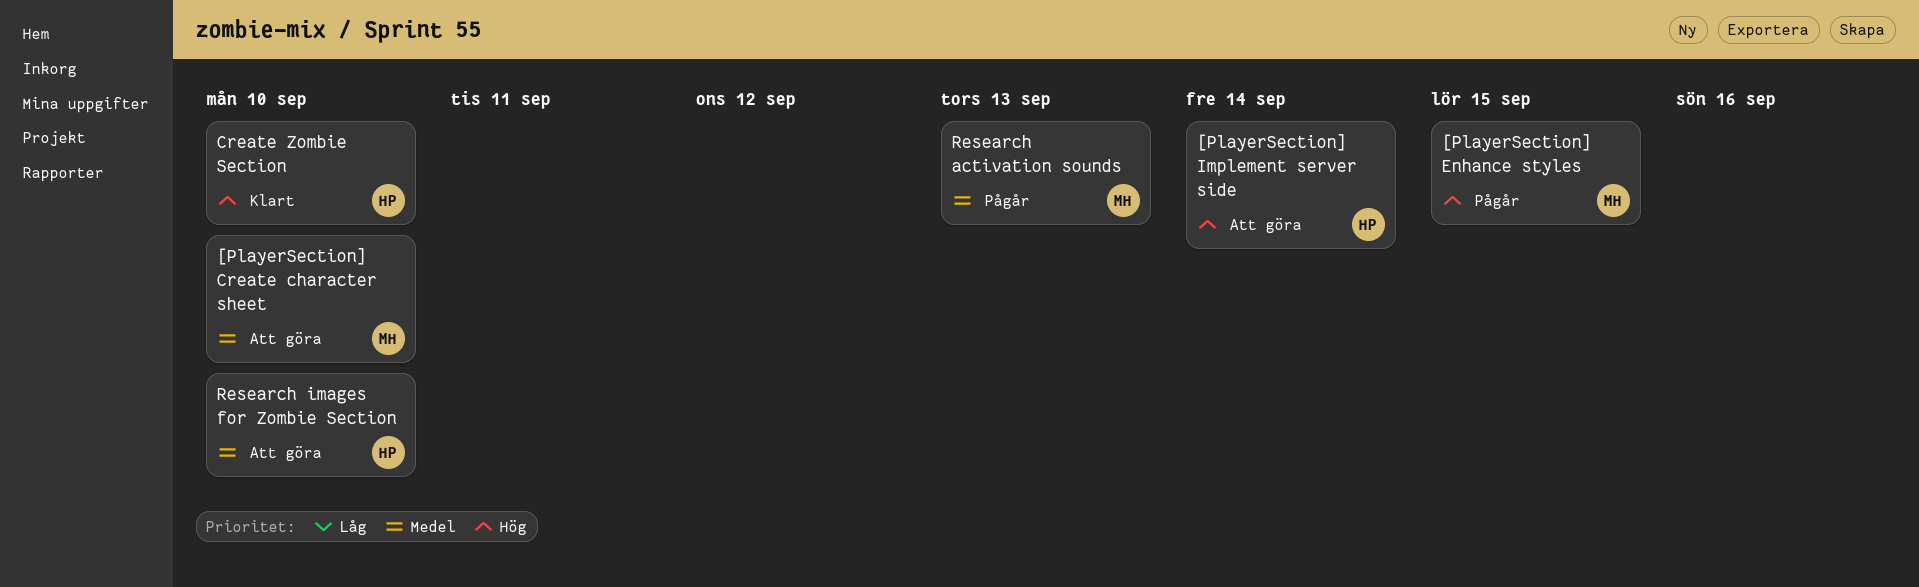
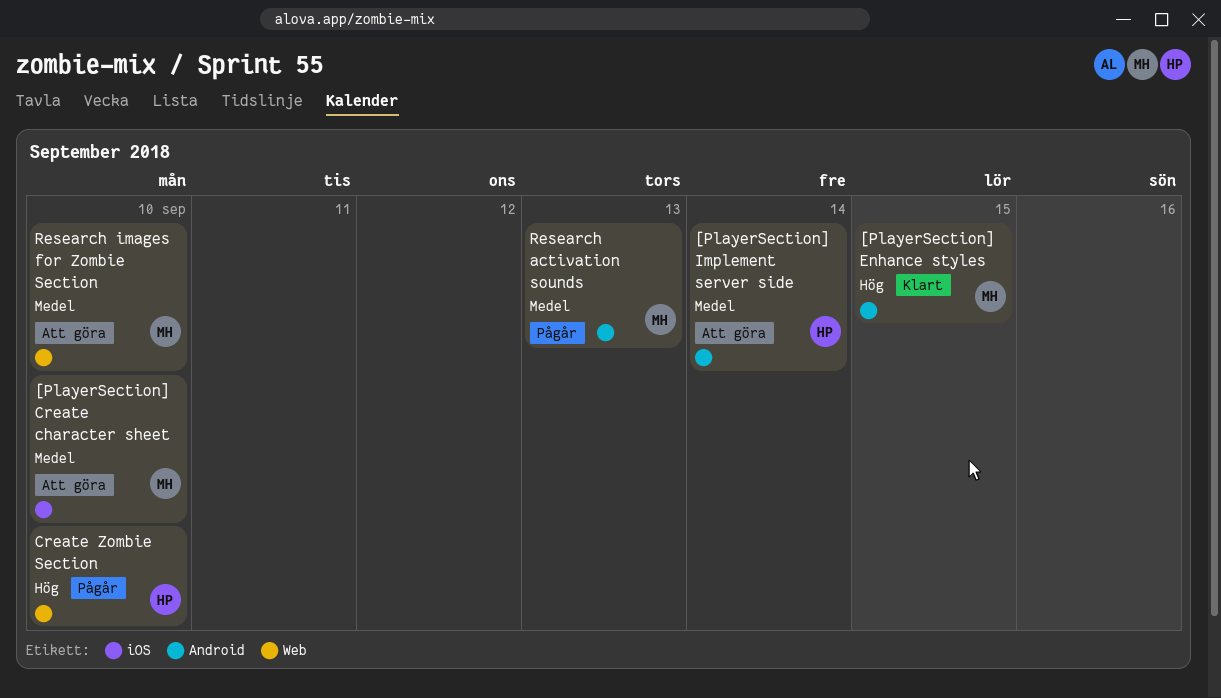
[PlayerSection] Enhance styles, status: Pågår -> Klart
[PlayerSection] Implement server side, priority: Hög -> Medel
Create Zombie Section, status: Klart -> Pågår
Research images for Zombie Section, owner: HP -> MH

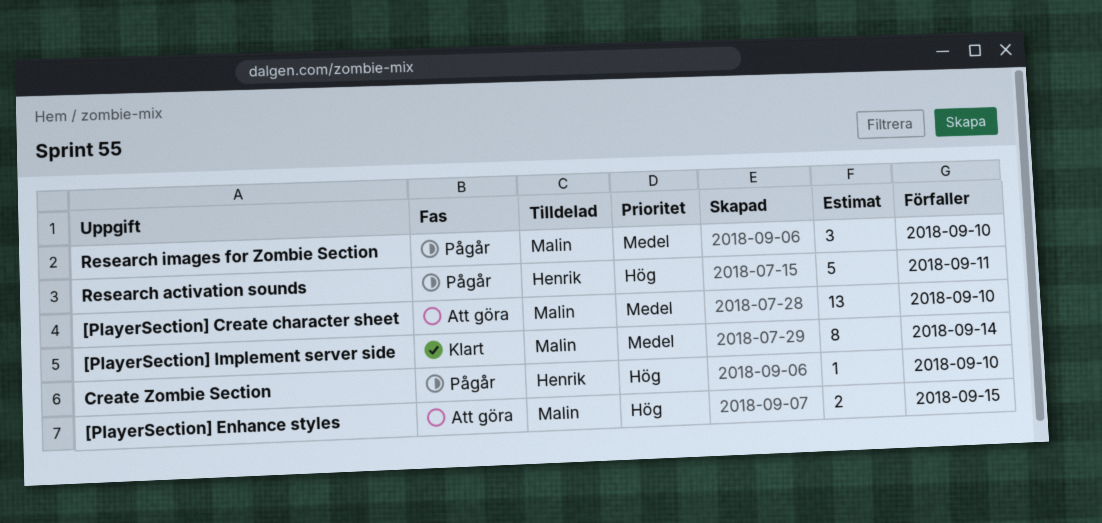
[PlayerSection] Enhance styles, status: Klart -> Att göra
[PlayerSection] Implement server side, status: Att göra -> Klart
[PlayerSection] Implement server side, owner: Henrik -> Malin
Research activation sounds, owner: Malin -> Henrik
Research activation sounds, priority: Medel -> Hög
Research activation sounds, due: Sep 13 -> Sep 11
Research images for Zombie Section, status: Att göra -> Pågår

